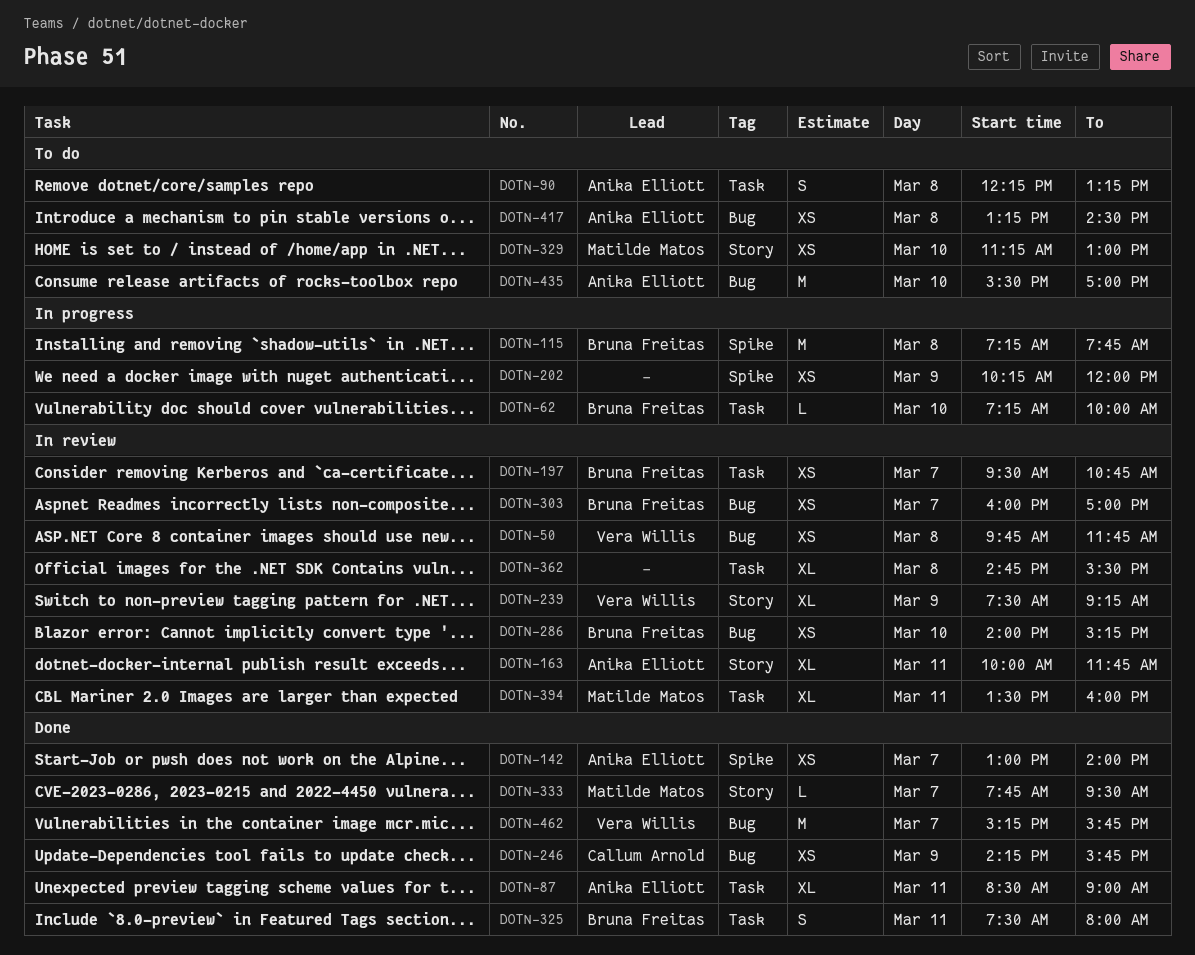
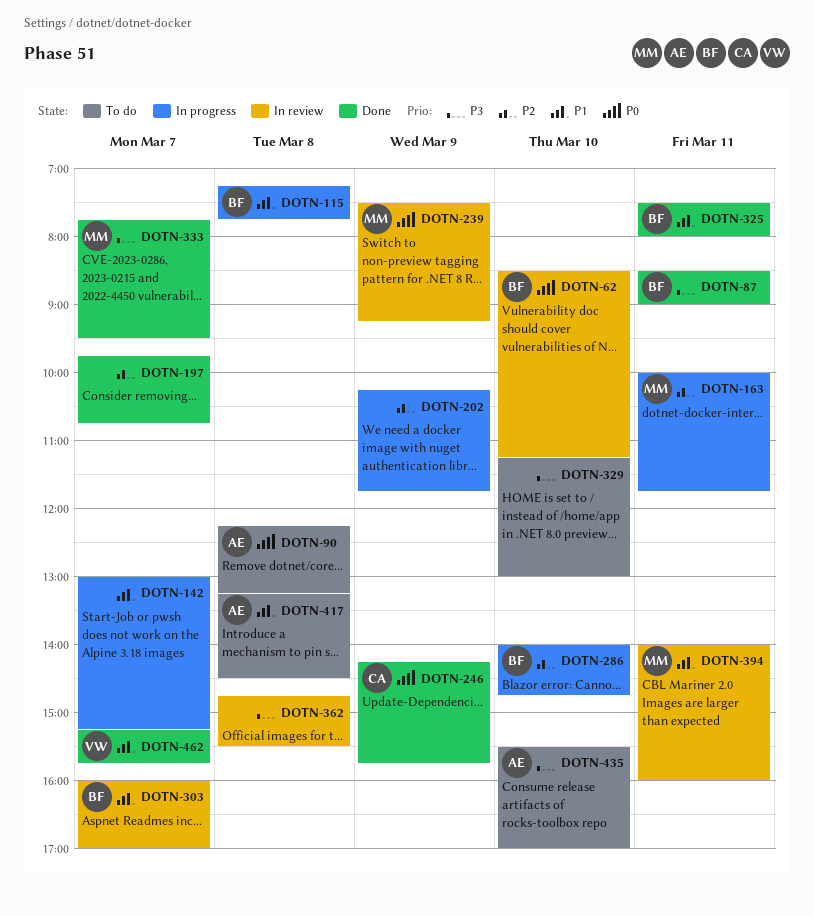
DOTN-50: present -> none
DOTN-62, status: In progress -> In review
DOTN-62, begins: 07:15 -> 08:30
DOTN-62, ends: 10:00 -> 11:15
DOTN-87, owner: Anika Elliott -> Bruna Freitas
DOTN-142, status: Done -> In progress
DOTN-142, owner: Anika Elliott -> none
DOTN-142, ends: 14:00 -> 15:15
DOTN-163, status: In review -> In progress
DOTN-163, owner: Anika Elliott -> Matilde Matos
DOTN-197, status: In review -> Done
DOTN-197, owner: Bruna Freitas -> none
DOTN-197, begins: 09:30 -> 09:45
DOTN-202, ends: 12:00 -> 11:45
DOTN-239, owner: Vera Willis -> Matilde Matos
DOTN-286, status: In review -> In progress
DOTN-286, ends: 15:15 -> 14:45
DOTN-329, owner: Matilde Matos -> none
DOTN-394, begins: 13:30 -> 14:00

